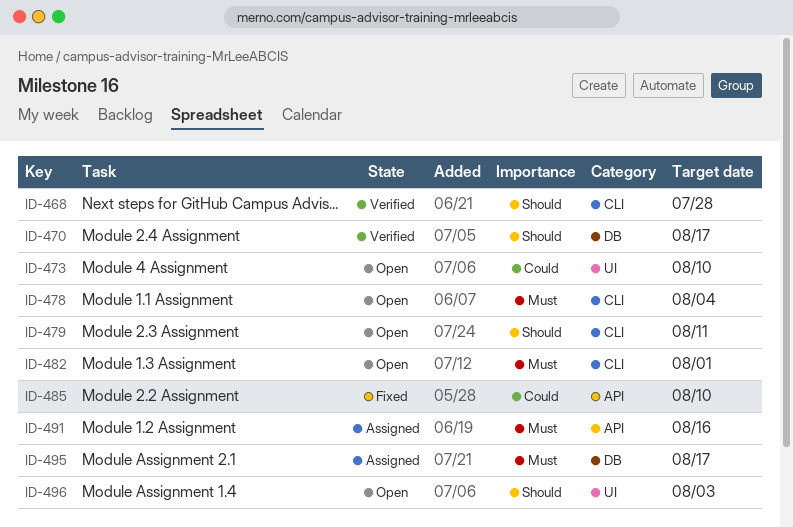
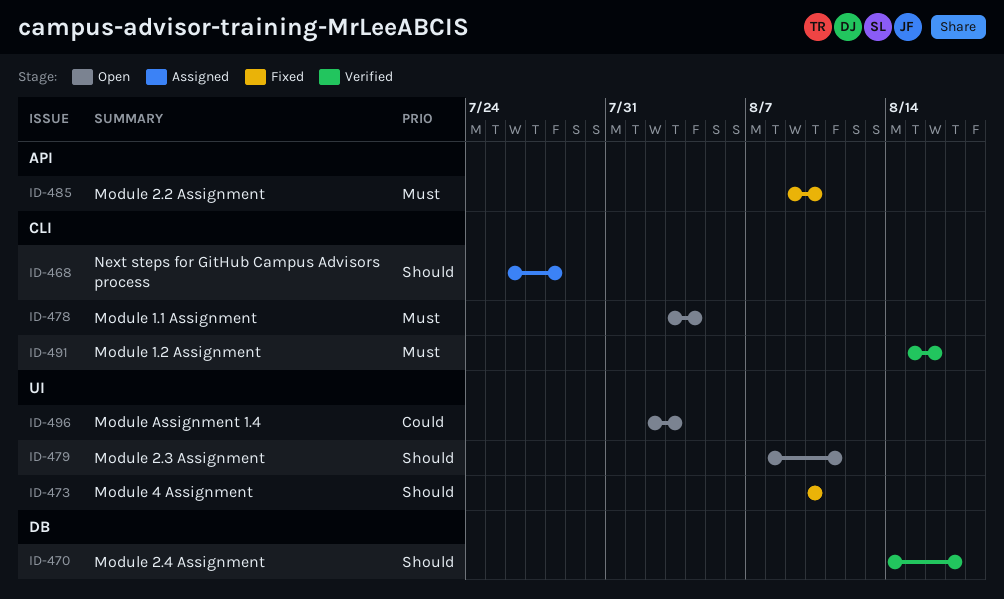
ID-468, status: Verified -> Assigned
ID-473, status: Open -> Fixed
ID-473, priority: Could -> Should
ID-479, label: CLI -> UI
ID-482: present -> none
ID-485, priority: Could -> Must
ID-491, status: Assigned -> Verified
ID-491, label: API -> CLI
ID-495: present -> none
ID-496, priority: Should -> Could

